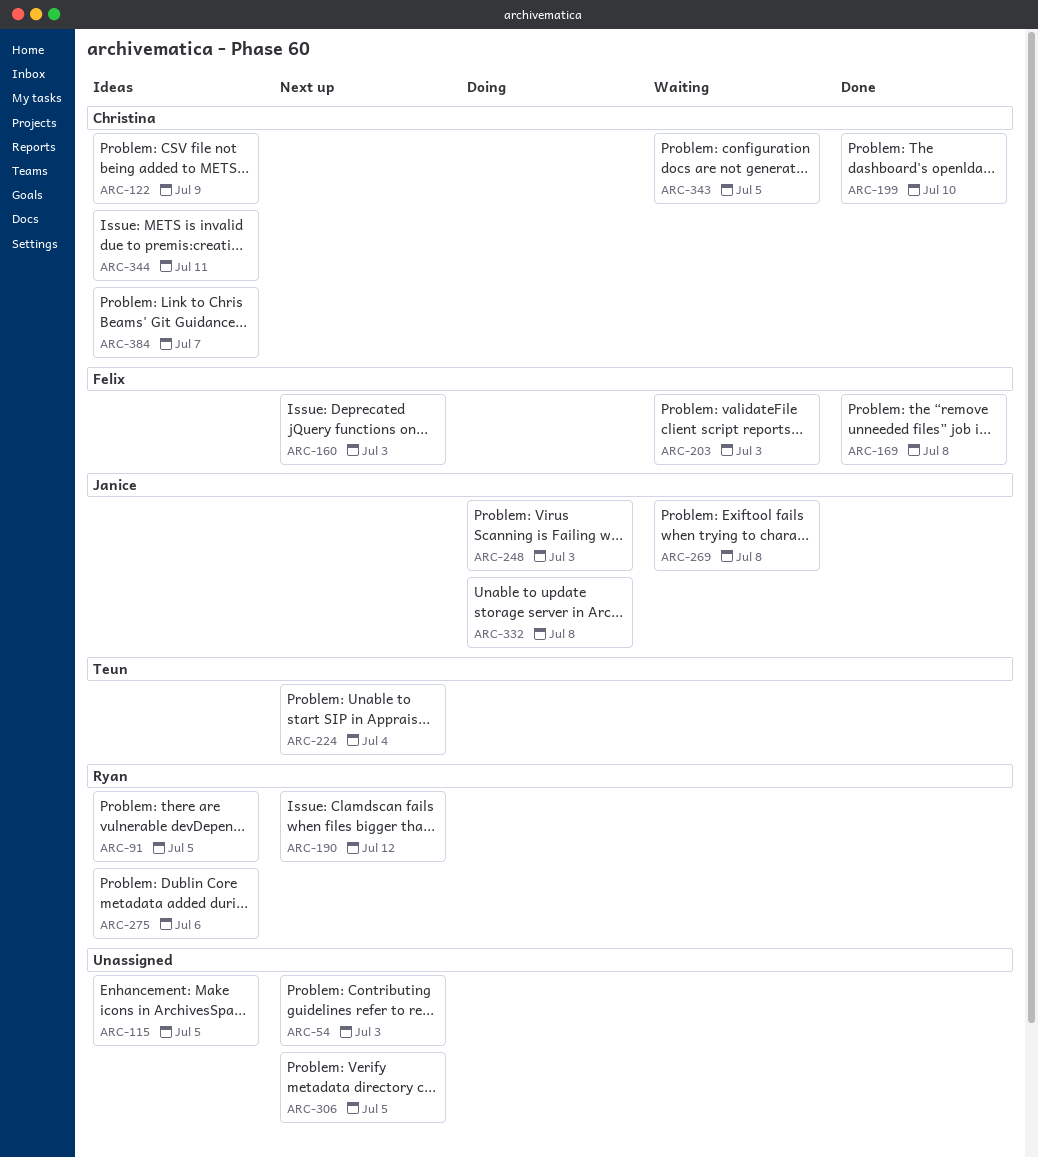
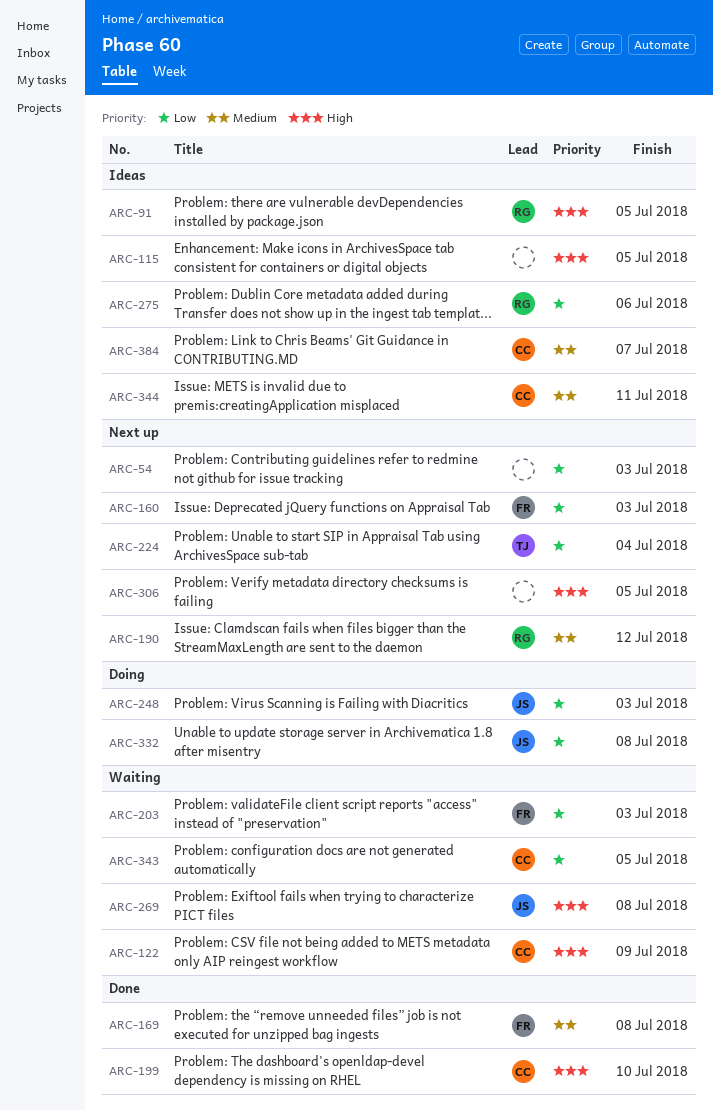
ARC-122, status: Ideas -> Waiting

